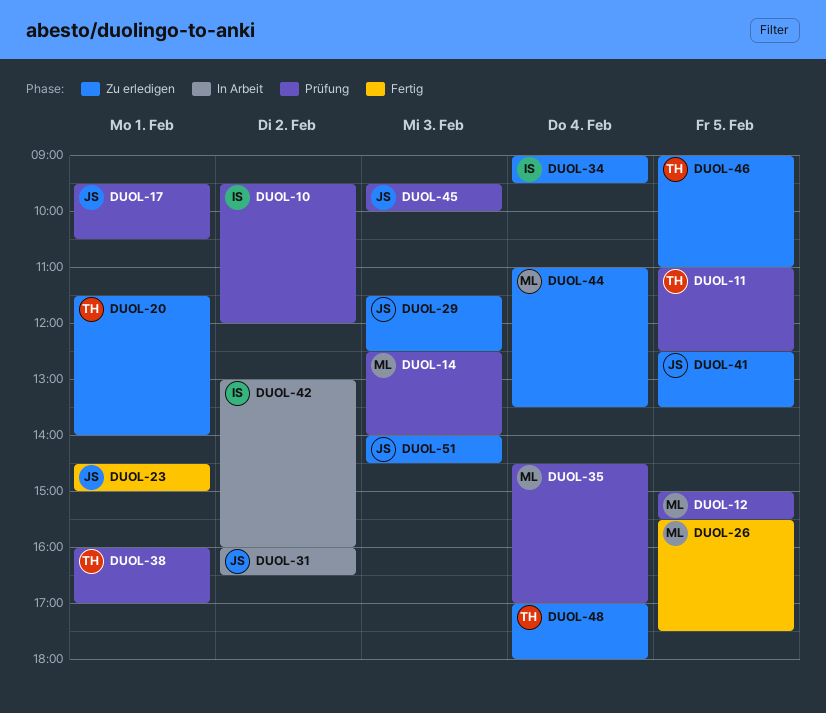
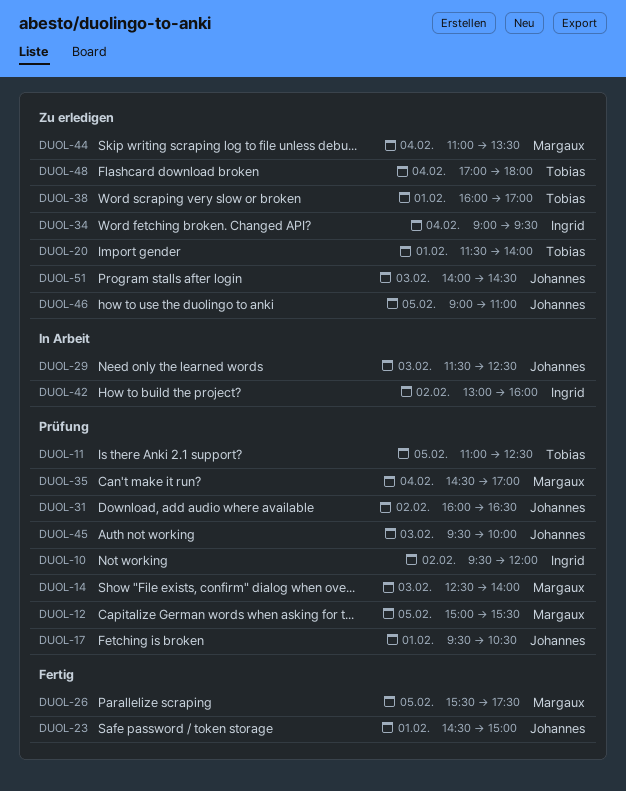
DUOL-29, status: Zu erledigen -> In Arbeit
DUOL-31, status: In Arbeit -> Prüfung
DUOL-38, status: Prüfung -> Zu erledigen
DUOL-41: present -> none
DUOL-46, owner: Tobias -> Johannes

